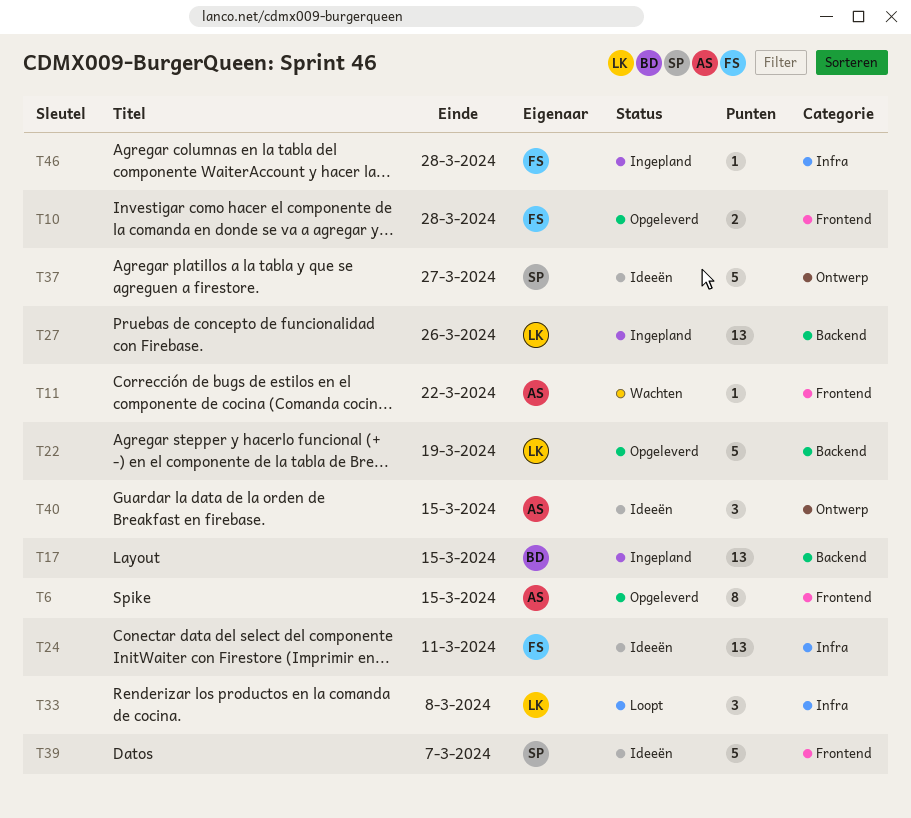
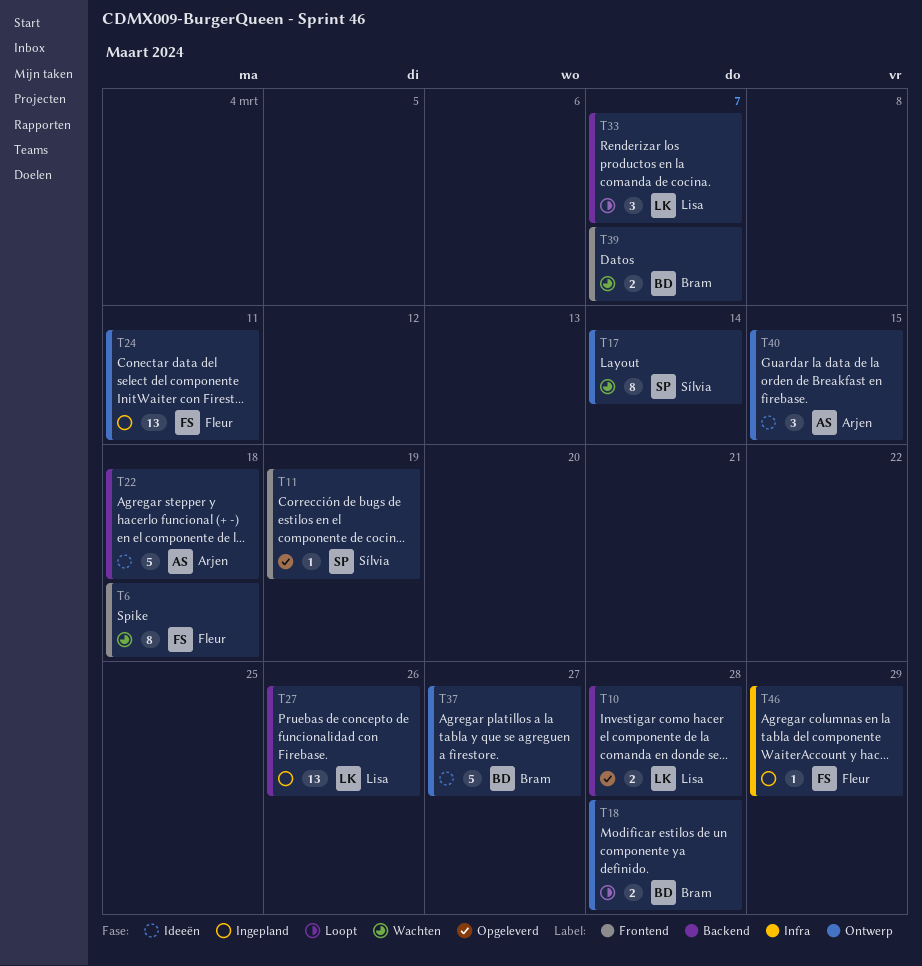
T6, status: Opgeleverd -> Wachten
T6, owner: Arjen -> Fleur
T6, due: Mar 15 -> Mar 18
T10, owner: Fleur -> Lisa
T10, label: Frontend -> Backend
T11, status: Wachten -> Opgeleverd
T11, owner: Arjen -> Sílvia
T11, due: Mar 22 -> Mar 19
T17, status: Ingepland -> Wachten
T17, owner: Bram -> Sílvia
T17, label: Backend -> Ontwerp
T17, estimate: 13 -> 8
T17, due: Mar 15 -> Mar 14
T18: none -> present
T22, status: Opgeleverd -> Ideeën
T22, owner: Lisa -> Arjen
T22, due: Mar 19 -> Mar 18
T24, status: Ideeën -> Ingepland
T24, label: Infra -> Ontwerp
T33, label: Infra -> Backend
T33, due: Mar 8 -> Mar 7
T37, owner: Sílvia -> Bram
T39, status: Ideeën -> Wachten
T39, owner: Sílvia -> Bram
T39, estimate: 5 -> 2
T46, due: Mar 28 -> Mar 29

